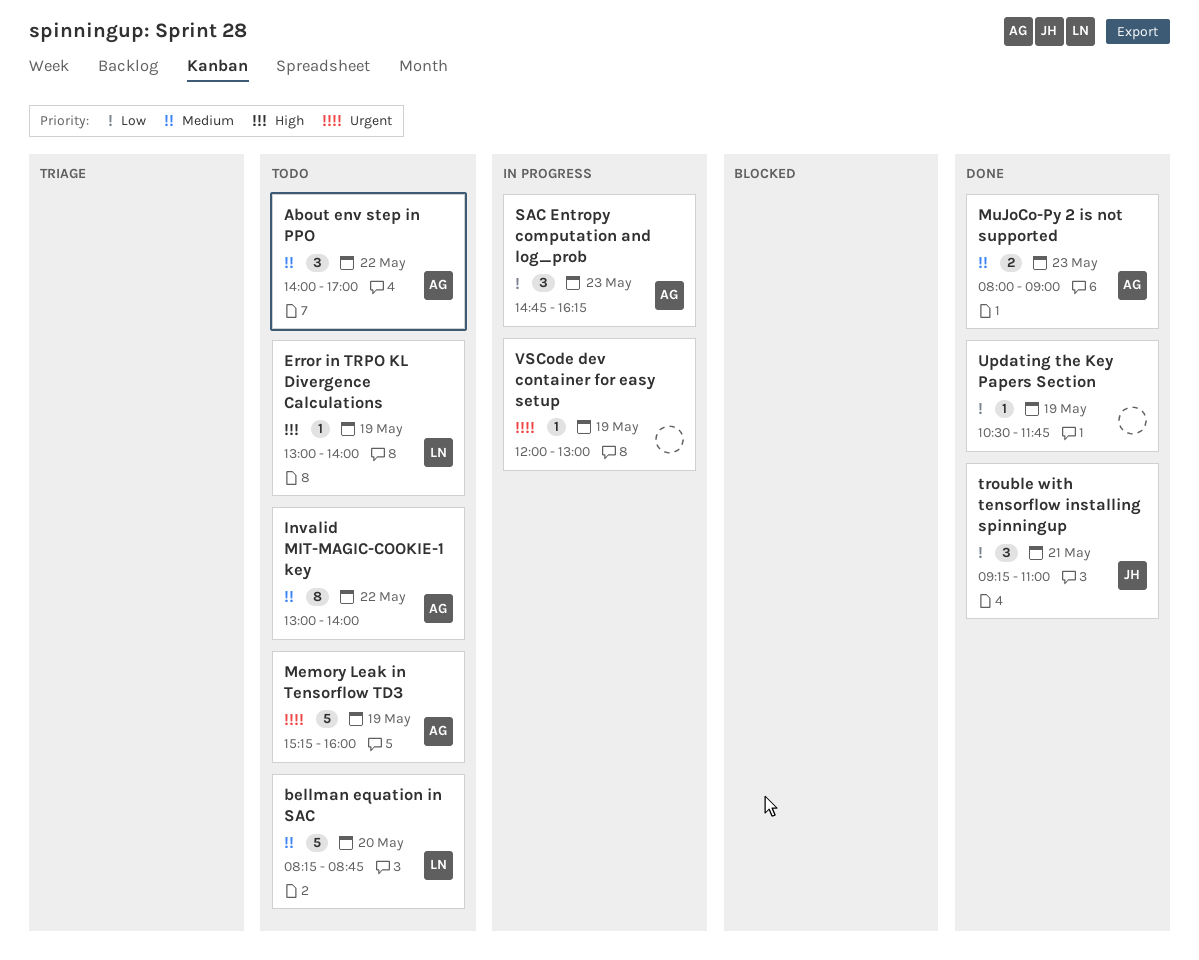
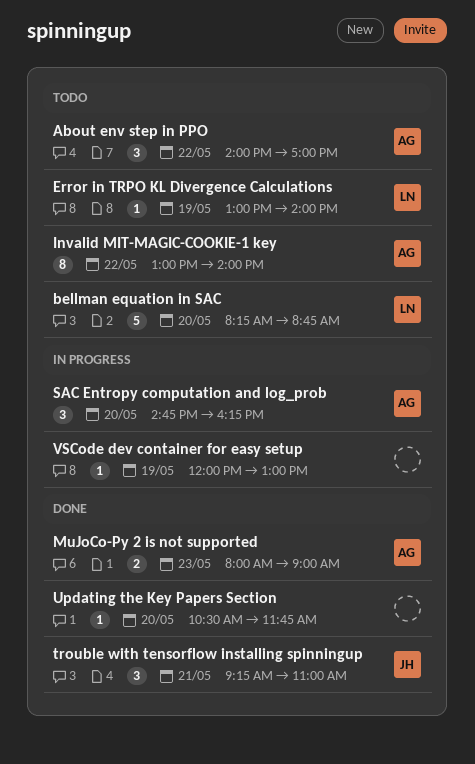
Memory Leak in Tensorflow TD3: present -> none
SAC Entropy computation and log_prob, day: May 23 -> May 20
Updating the Key Papers Section, day: May 19 -> May 20

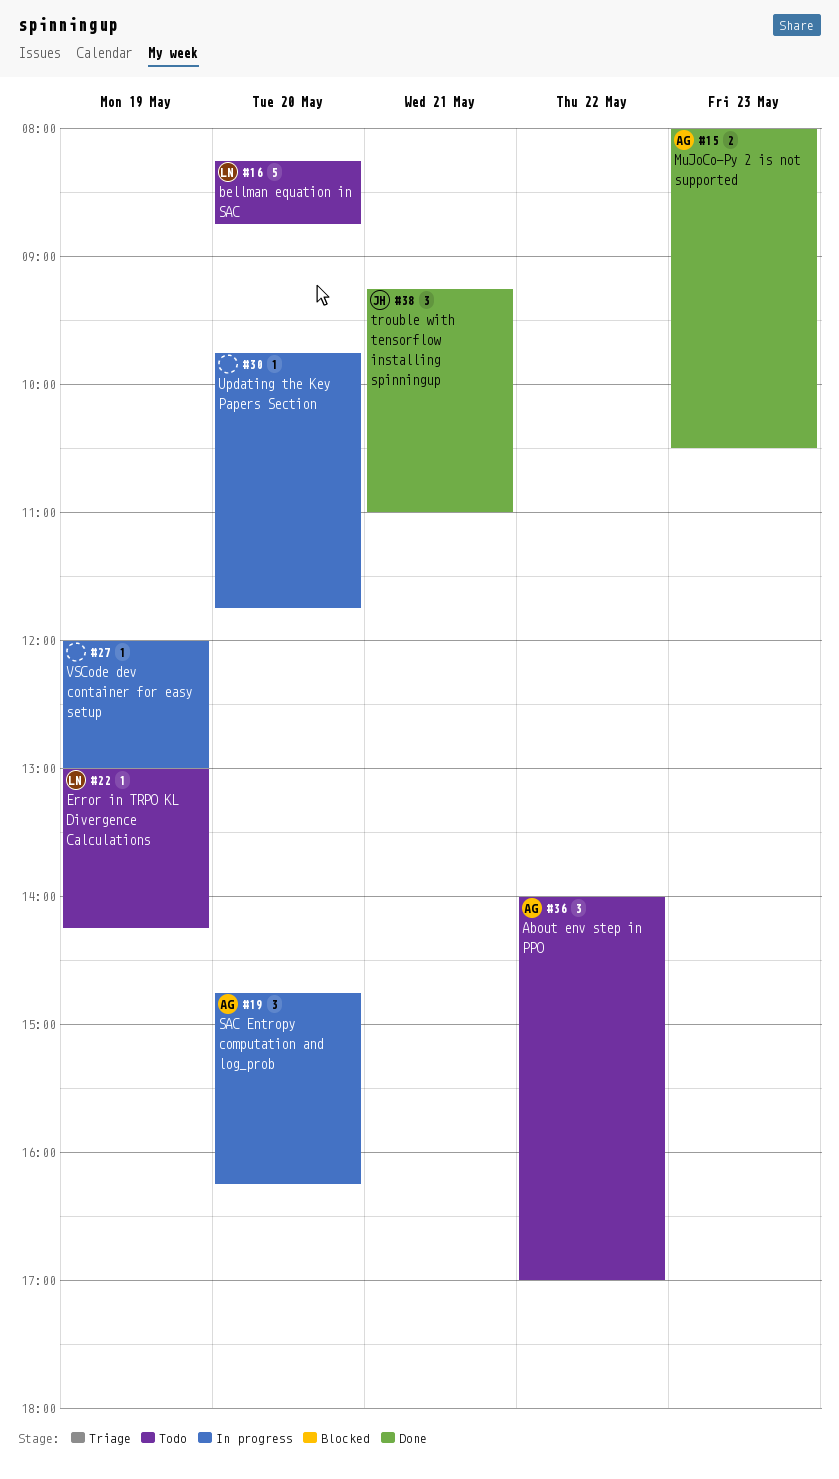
Error in TRPO KL Divergence Calculations, ends: 14:00 -> 14:15
Invalid MIT-MAGIC-COOKIE-1 key: present -> none
MuJoCo-Py 2 is not supported, ends: 09:00 -> 10:30
Updating the Key Papers Section, status: Done -> In progress
Updating the Key Papers Section, begins: 10:30 -> 09:45

